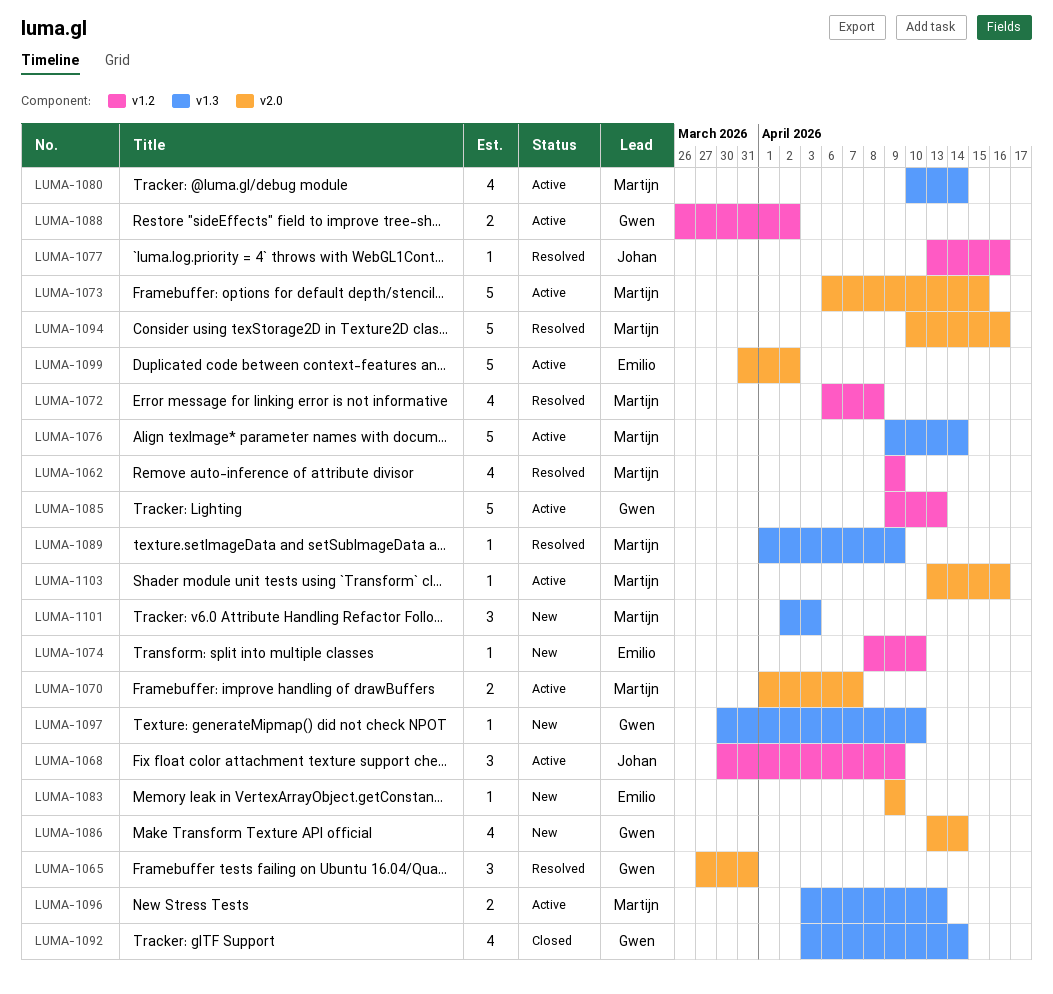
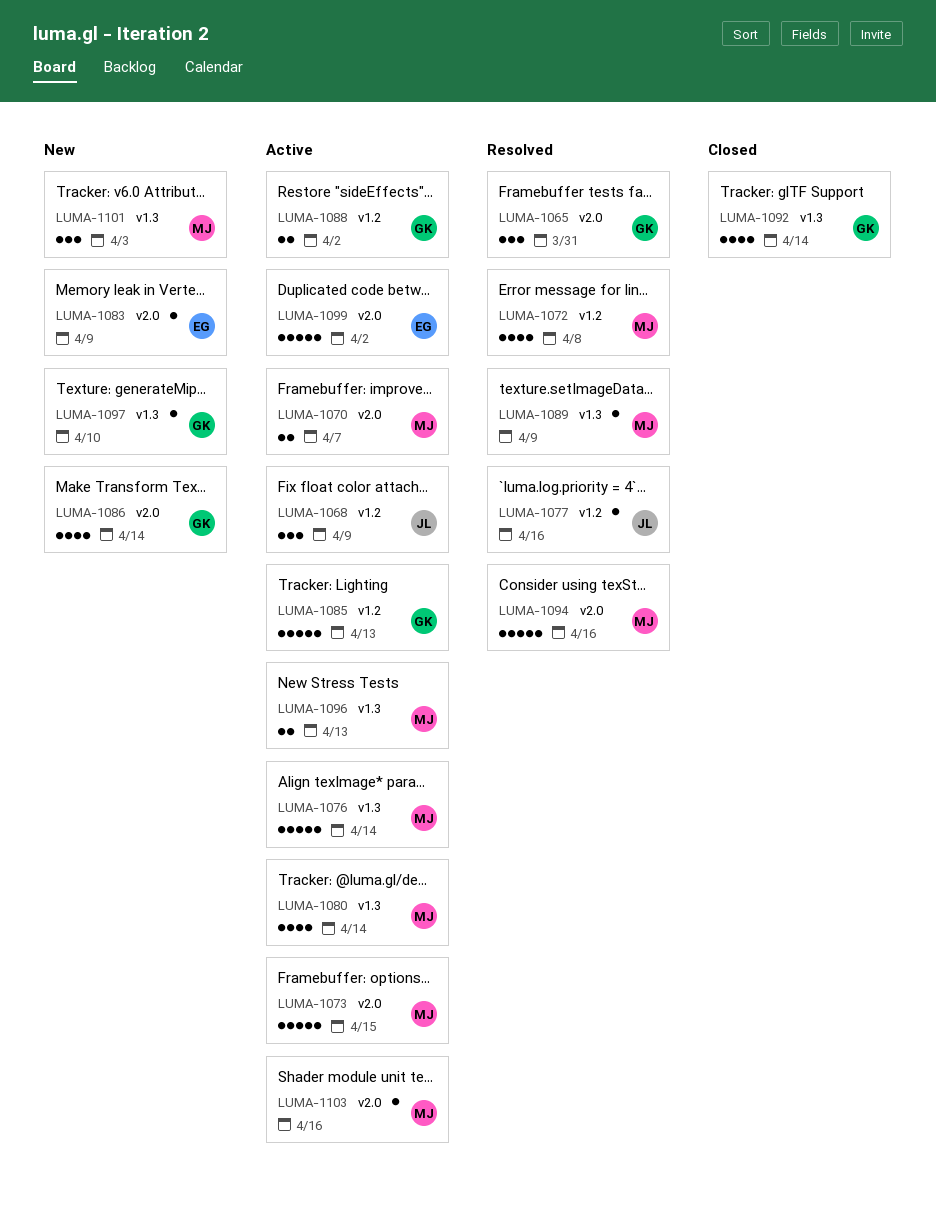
LUMA-1062: present -> none
LUMA-1074: present -> none

